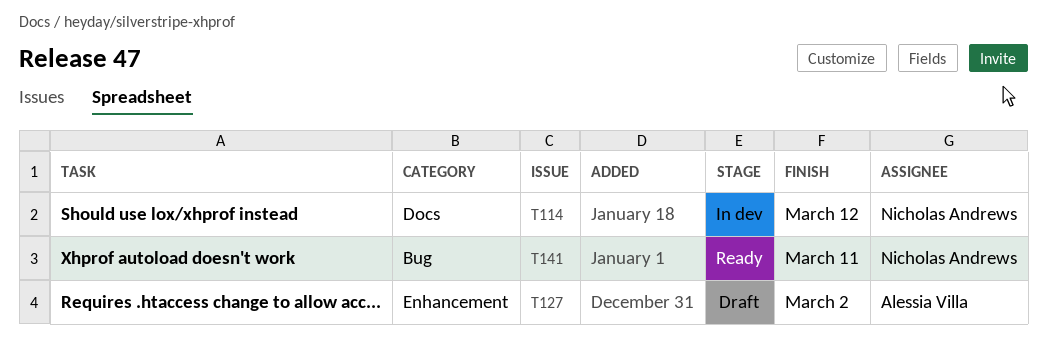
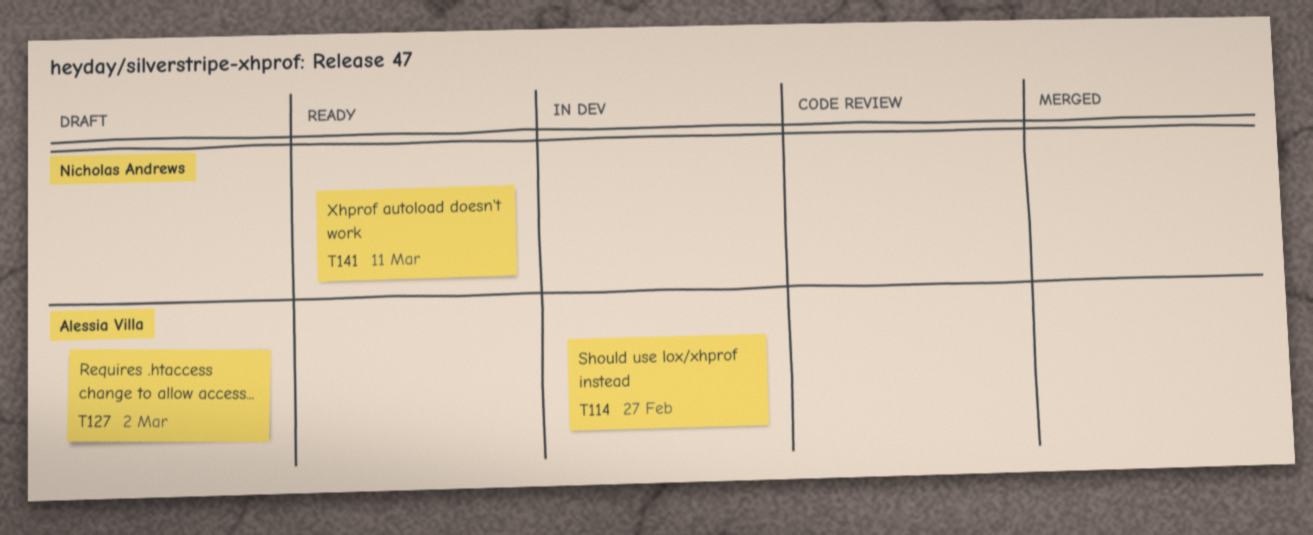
T114, owner: Nicholas Andrews -> Alessia Villa
T114, due: Mar 12 -> Feb 27

